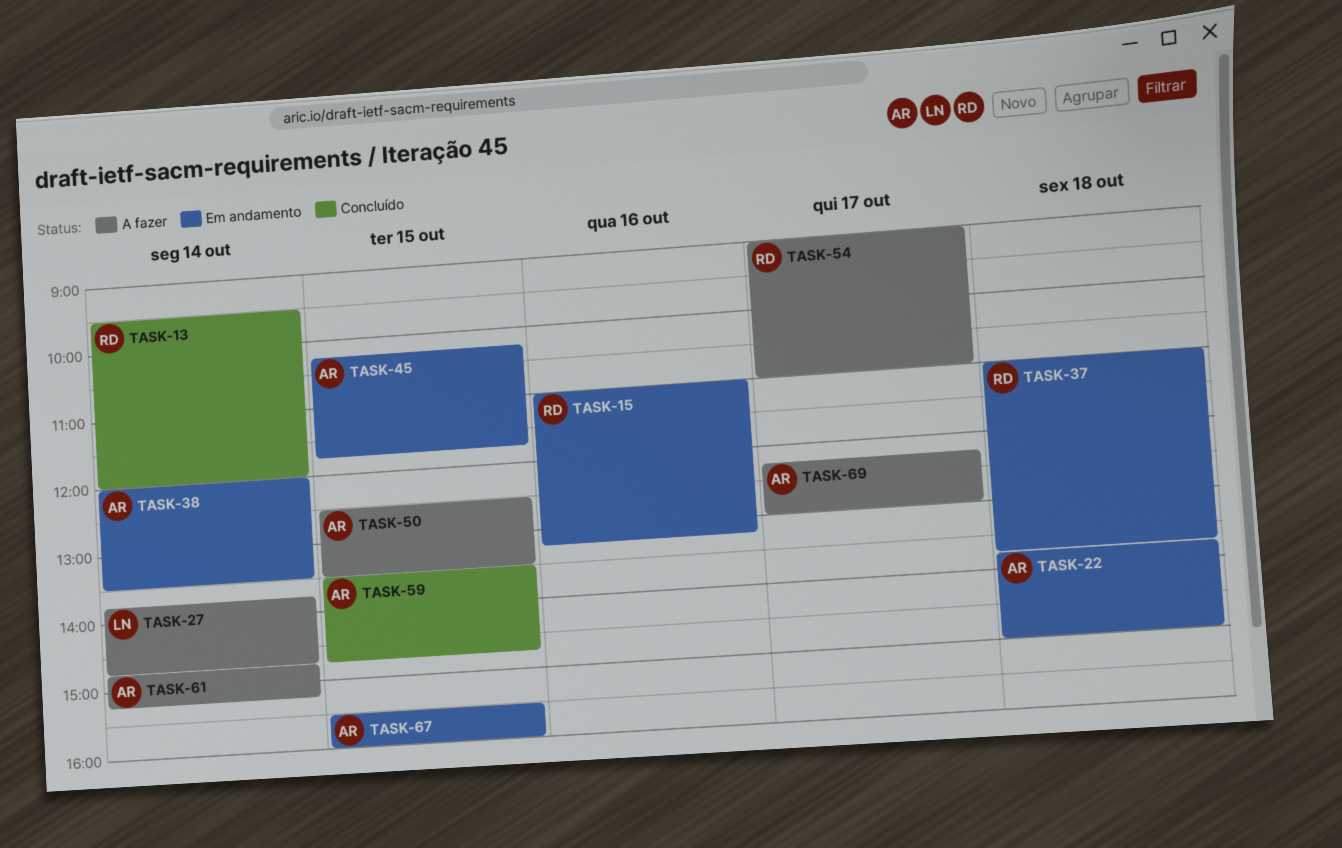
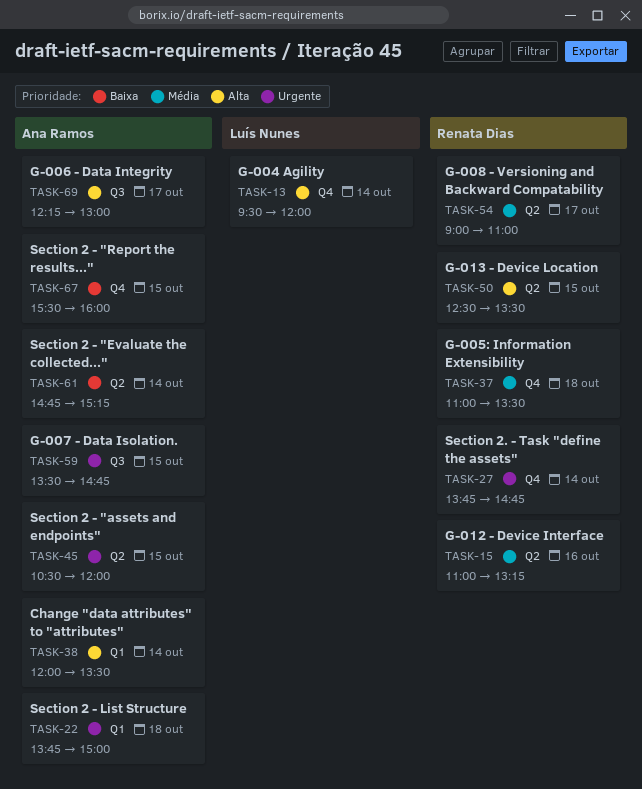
TASK-13, owner: Renata Dias -> Luís Nunes
TASK-27, owner: Luís Nunes -> Renata Dias
TASK-37, ends: 13:45 -> 13:30
TASK-45, begins: 10:15 -> 10:30
TASK-45, ends: 11:45 -> 12:00
TASK-50, owner: Ana Ramos -> Renata Dias

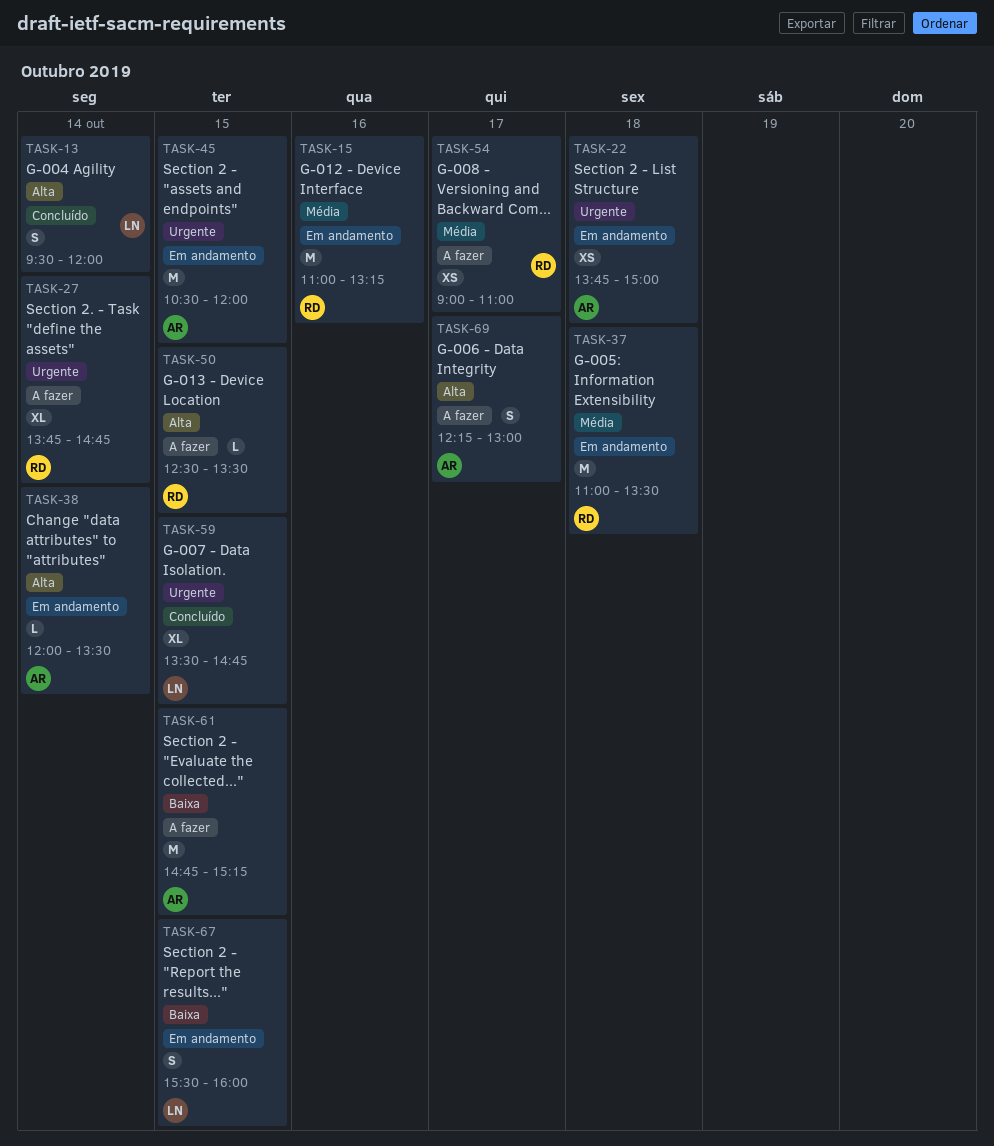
TASK-59, owner: Ana Ramos -> Luís Nunes
TASK-61, day: Oct 14 -> Oct 15
TASK-67, owner: Ana Ramos -> Luís Nunes

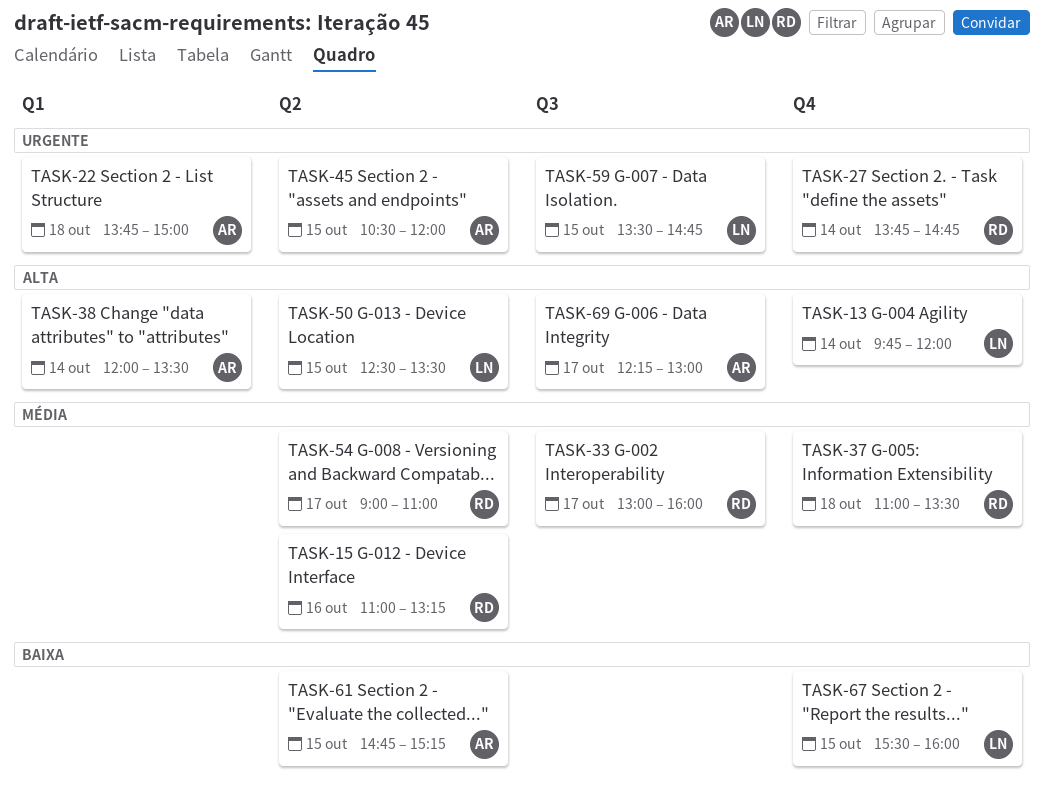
TASK-13, begins: 09:30 -> 09:45
TASK-33: none -> present
TASK-50, owner: RD -> LN

